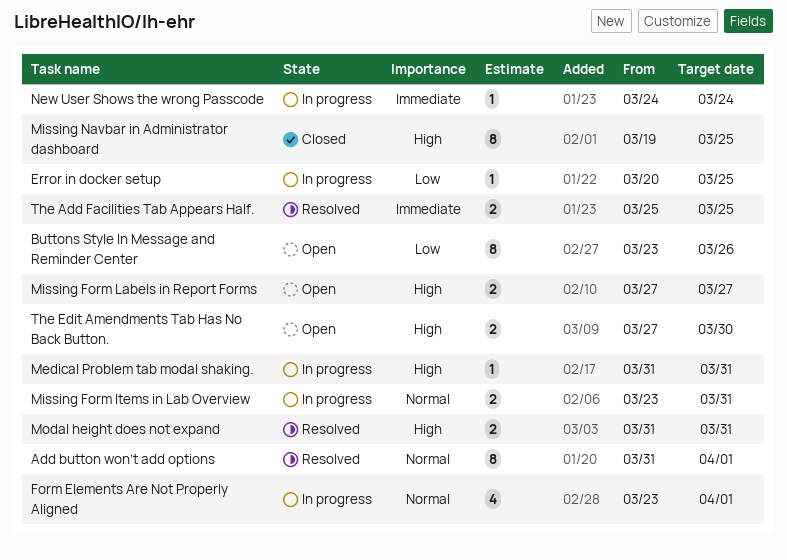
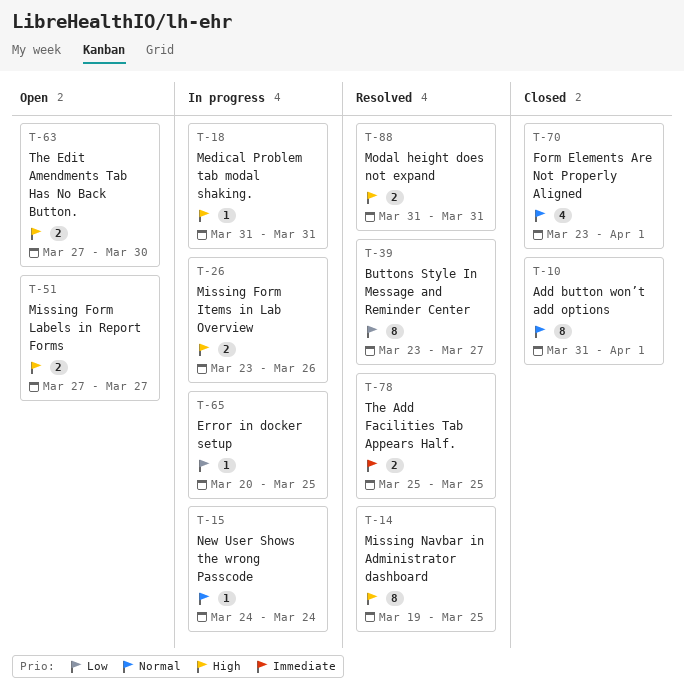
Add button won’t add options, status: Resolved -> Closed
Buttons Style In Message and Reminder Center, status: Open -> Resolved
Buttons Style In Message and Reminder Center, due: Mar 26 -> Mar 27
Form Elements Are Not Properly Aligned, status: In progress -> Closed
Missing Form Items in Lab Overview, priority: Normal -> High
Missing Form Items in Lab Overview, due: Mar 31 -> Mar 26
Missing Navbar in Administrator dashboard, status: Closed -> Resolved
New User Shows the wrong Passcode, priority: Immediate -> Normal

